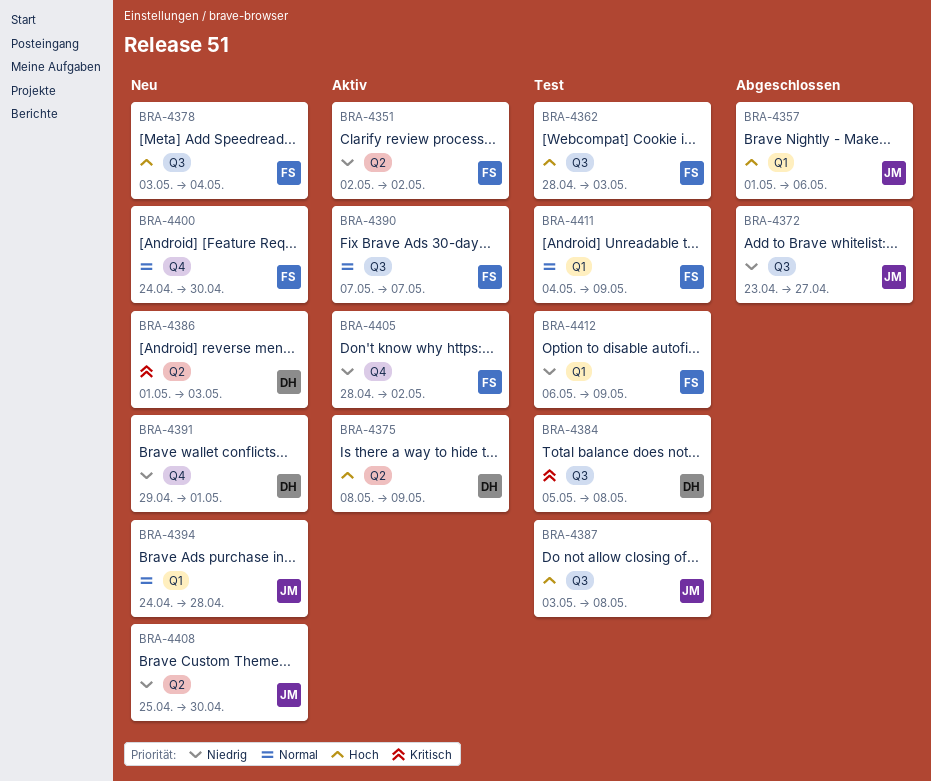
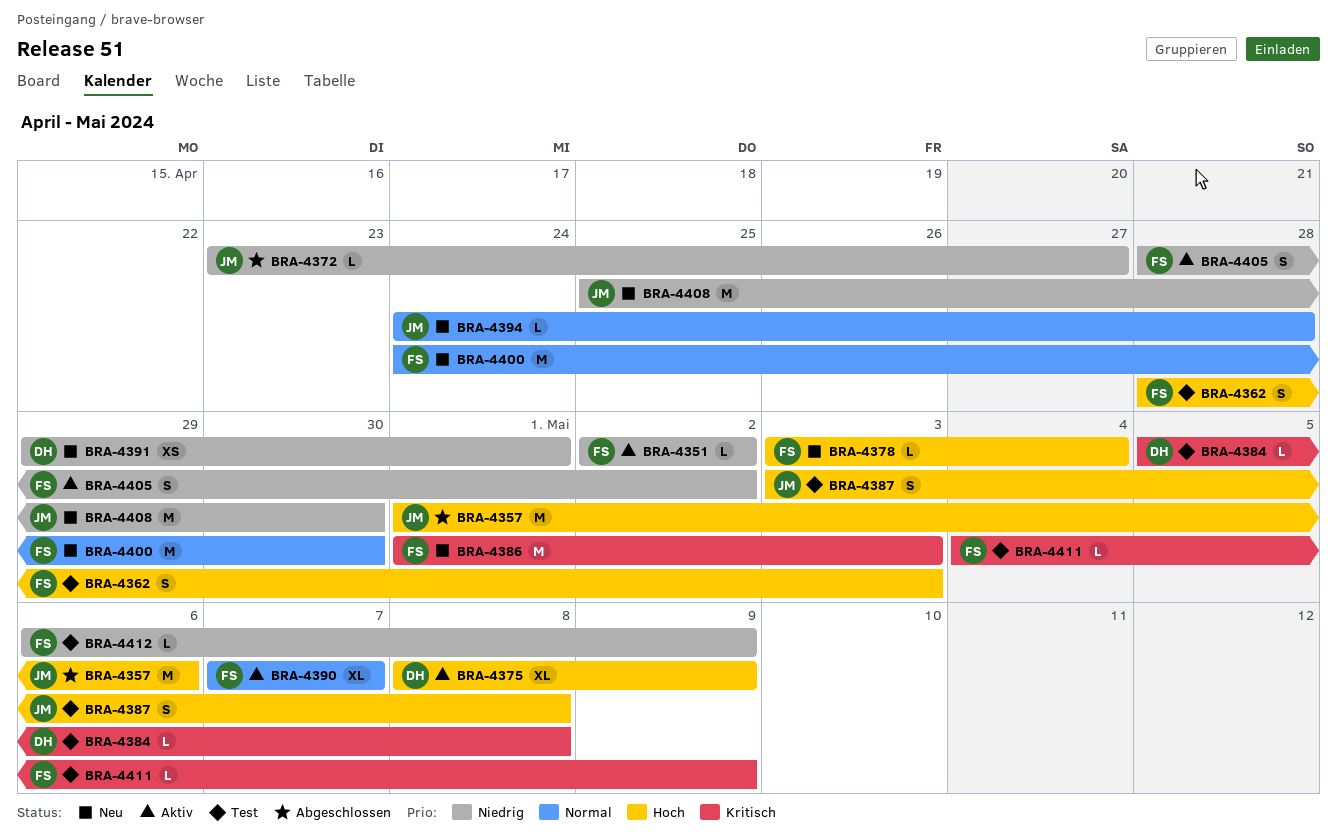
BRA-4386, owner: DH -> FS
BRA-4411, priority: Normal -> Kritisch

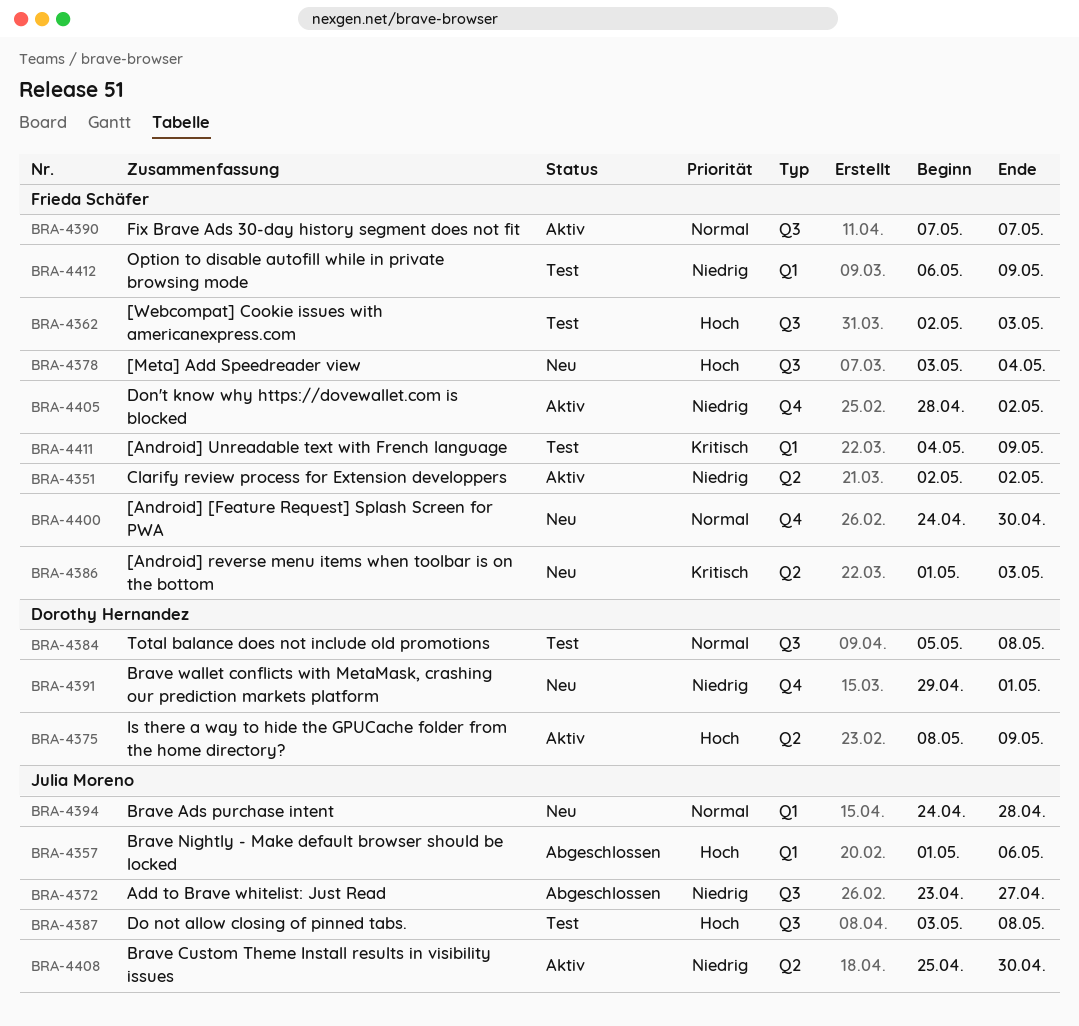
BRA-4362, start: Apr 28 -> May 2
BRA-4384, priority: Kritisch -> Normal
BRA-4408, status: Neu -> Aktiv

